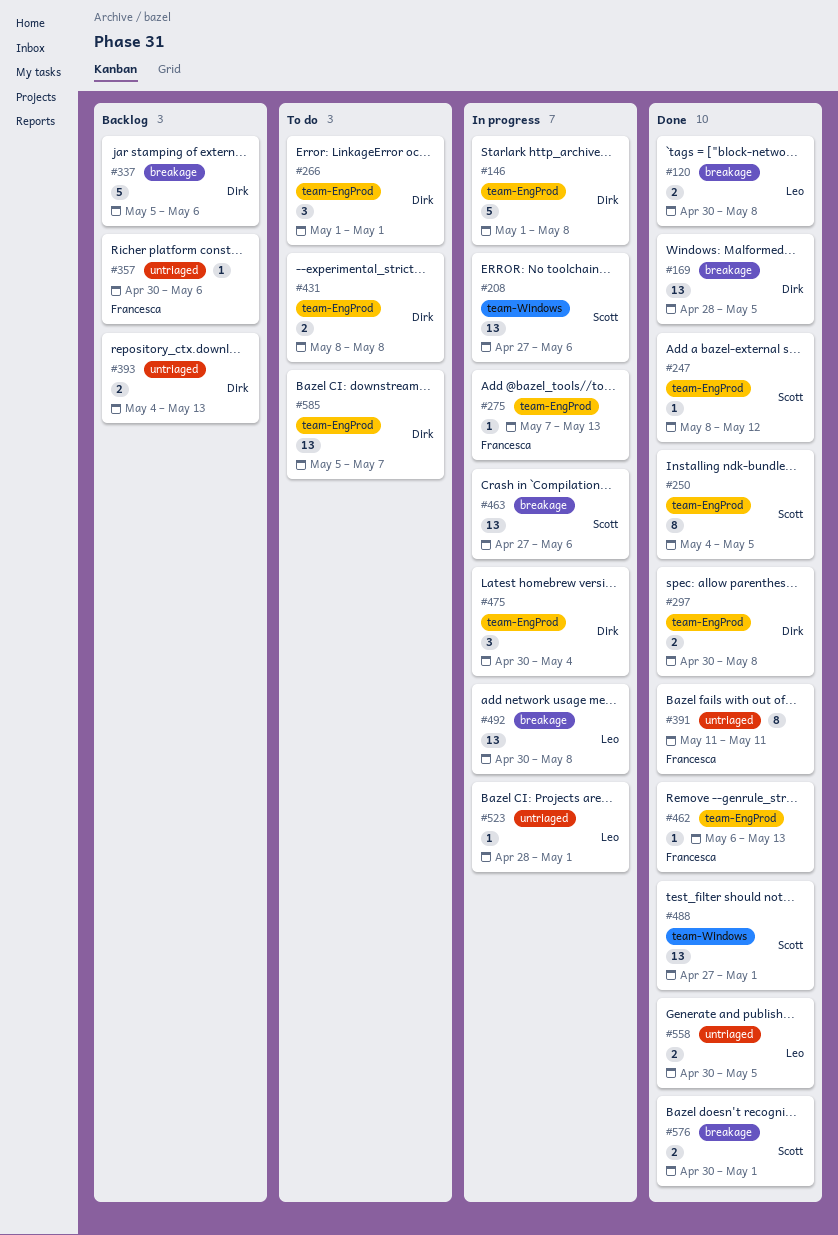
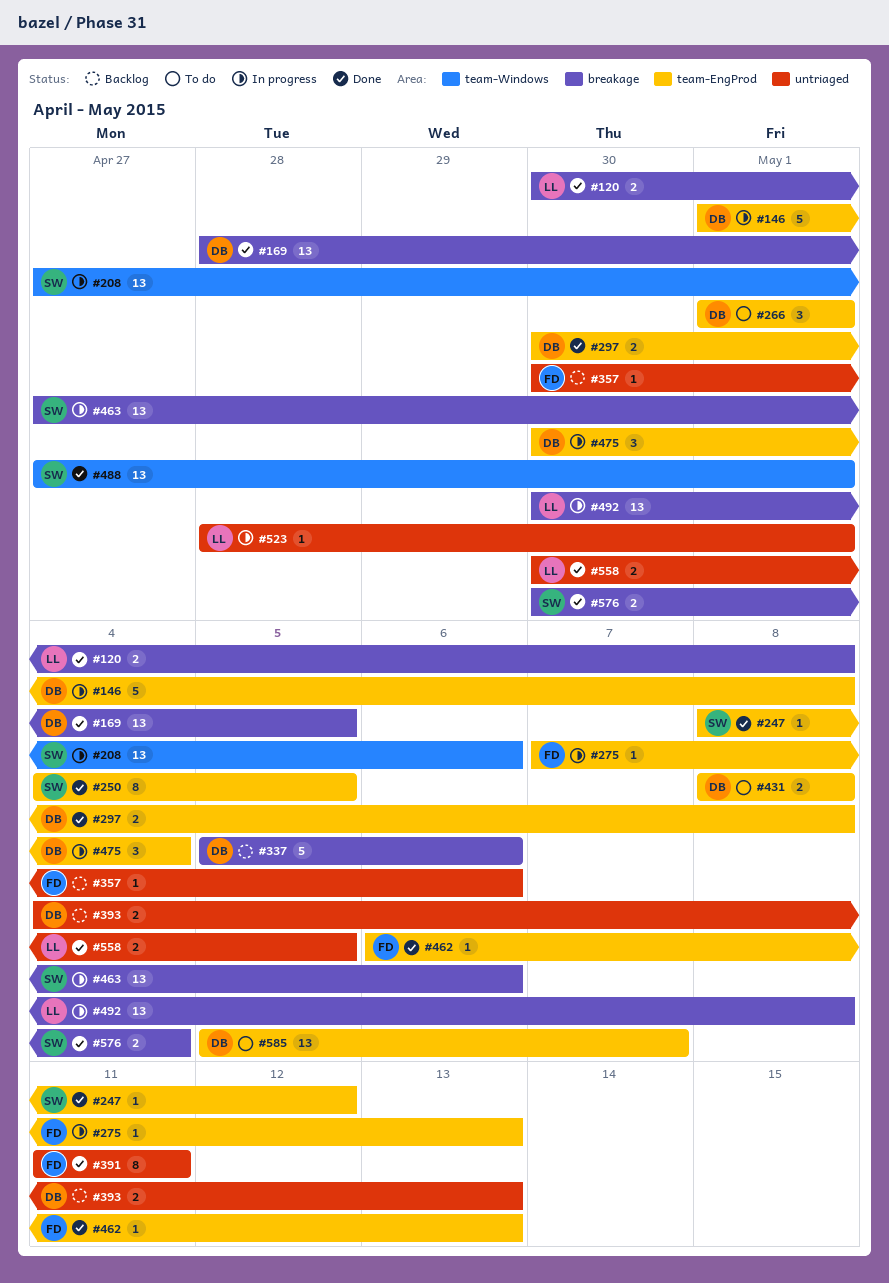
#576, due: May 1 -> May 4

